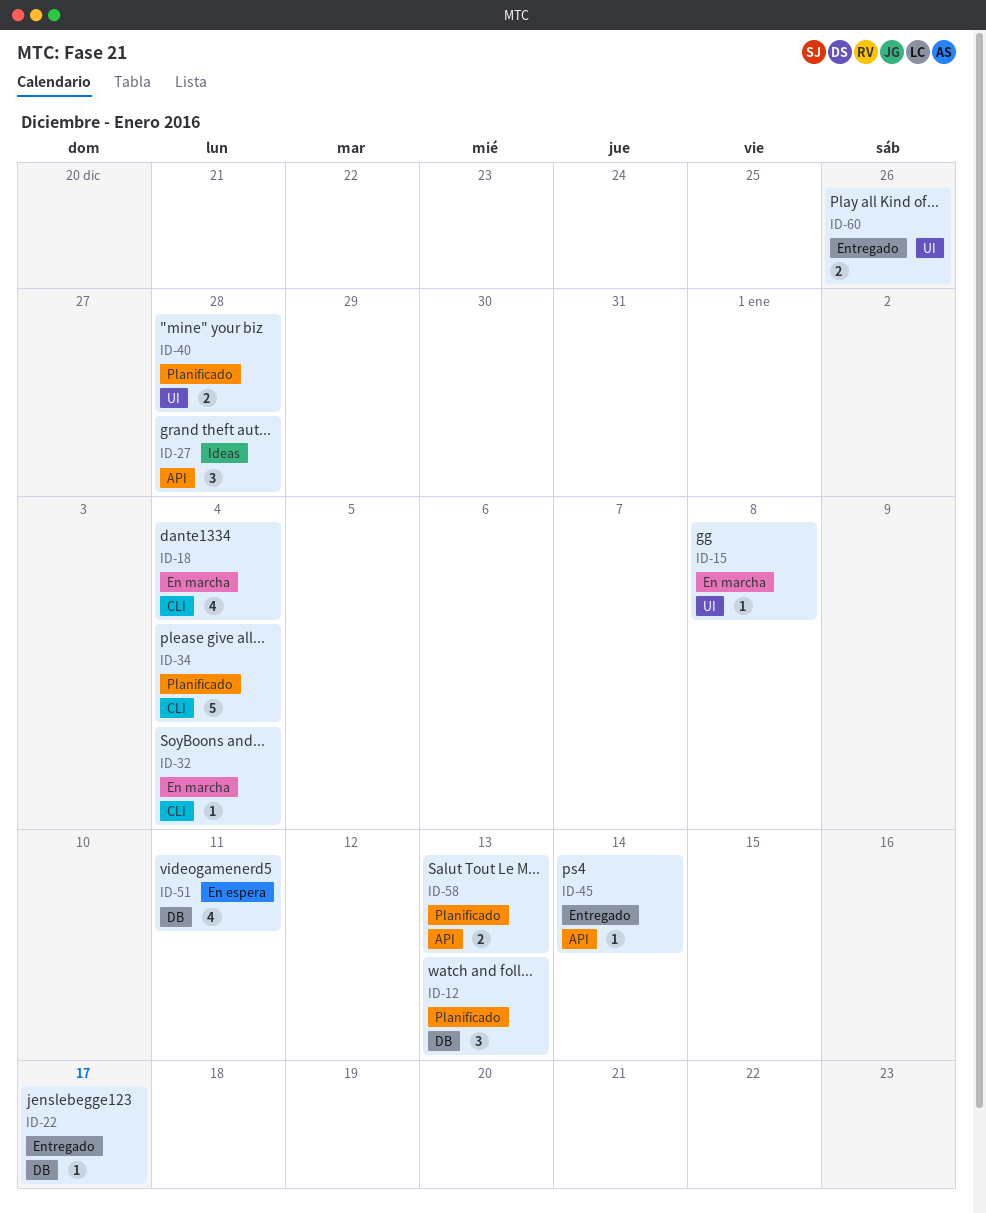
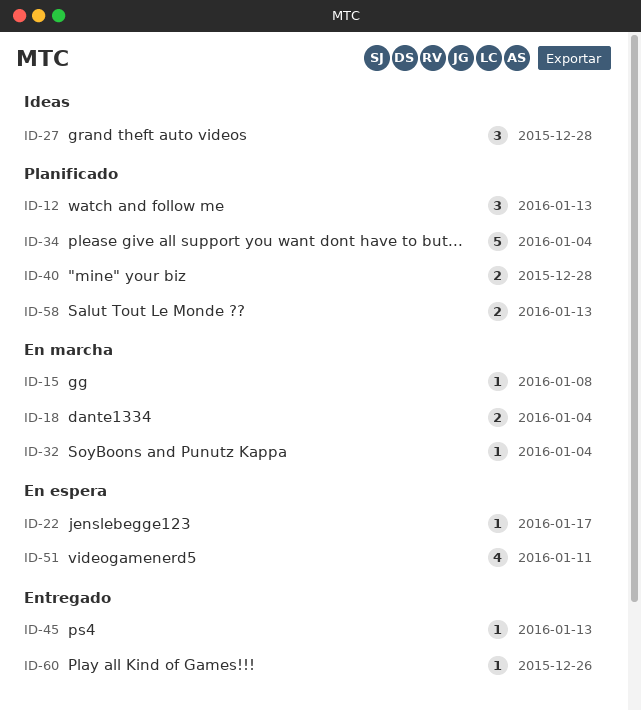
ID-18, estimate: 4 -> 2
ID-22, status: Entregado -> En espera
ID-45, due: Jan 14 -> Jan 13
ID-60, estimate: 2 -> 1

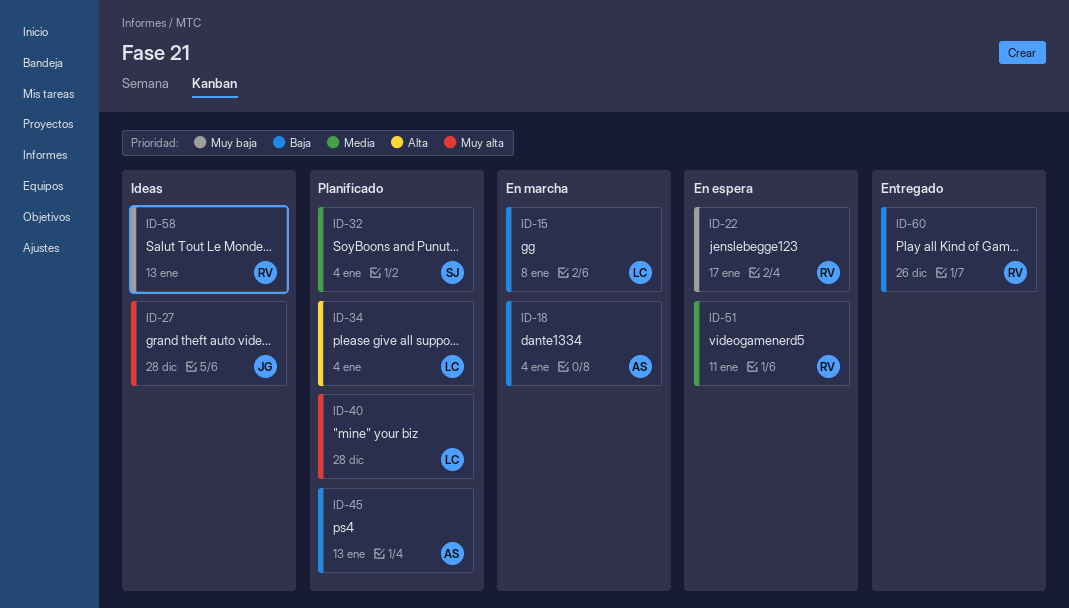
ID-12: present -> none
ID-32, status: En marcha -> Planificado
ID-45, status: Entregado -> Planificado
ID-58, status: Planificado -> Ideas

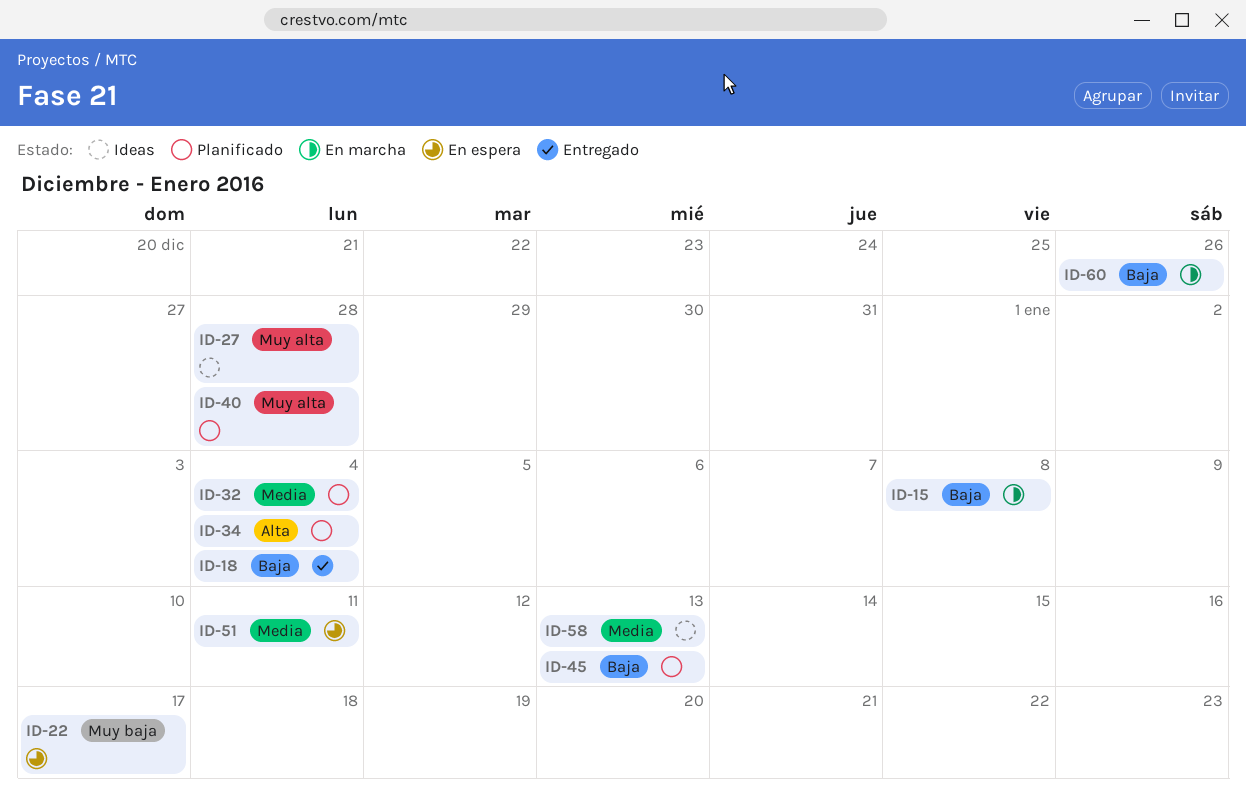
ID-18, status: En marcha -> Entregado
ID-58, priority: Muy baja -> Media
ID-60, status: Entregado -> En marcha

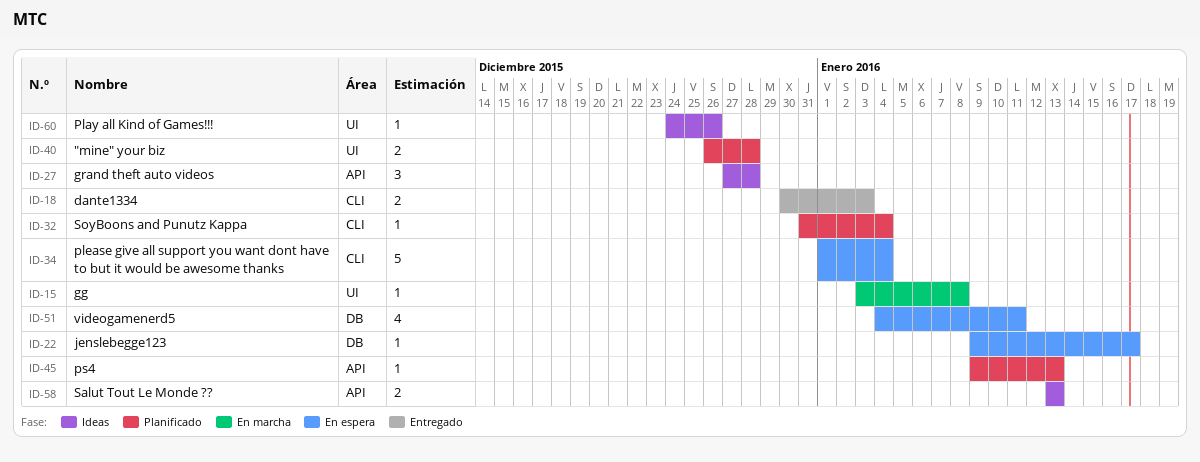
ID-18, due: Jan 4 -> Jan 3
ID-34, status: Planificado -> En espera
ID-60, status: En marcha -> Ideas

